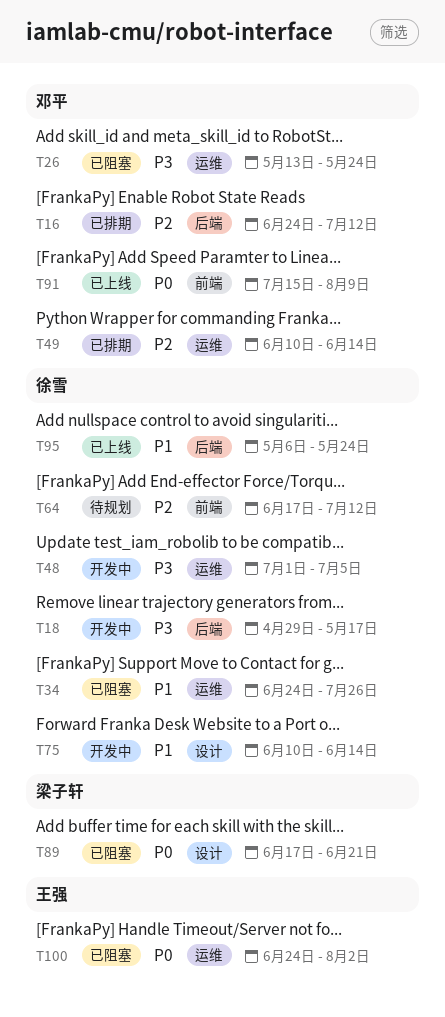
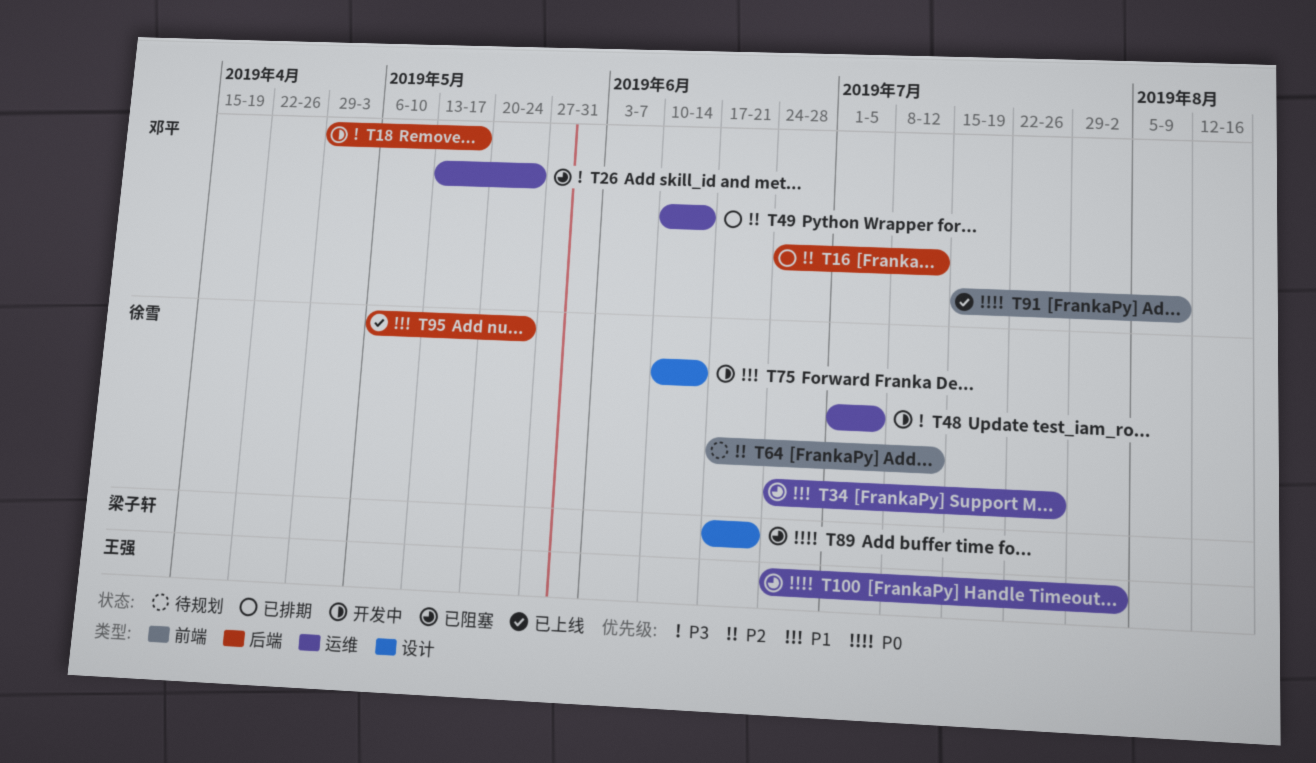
T18, owner: 徐雪 -> 邓平

